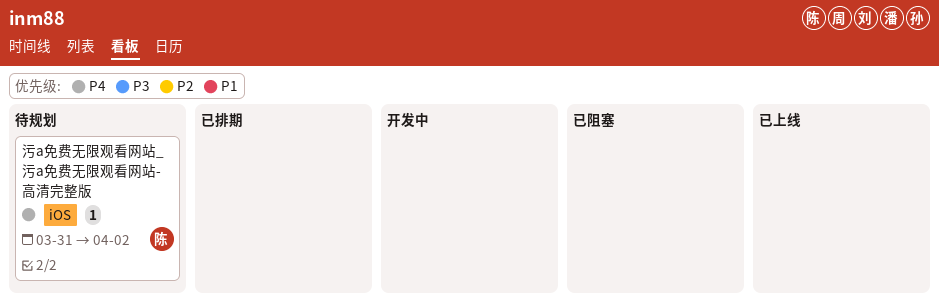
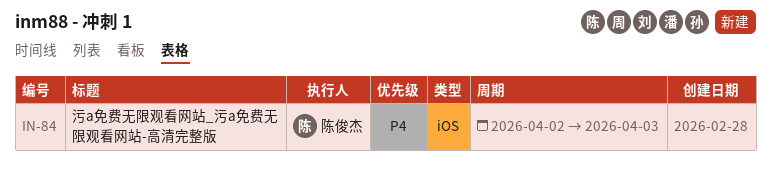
污a免费无限观看网站_污a免费无限观看网站-高清完整版, start: Mar 31 -> Apr 2
污a免费无限观看网站_污a免费无限观看网站-高清完整版, due: Apr 2 -> Apr 3

